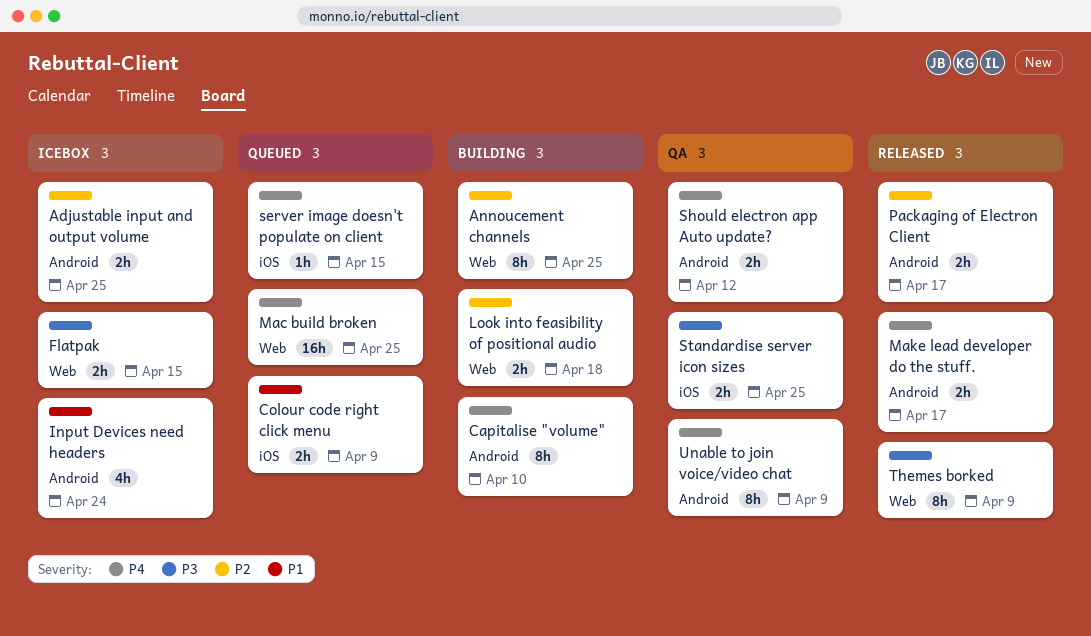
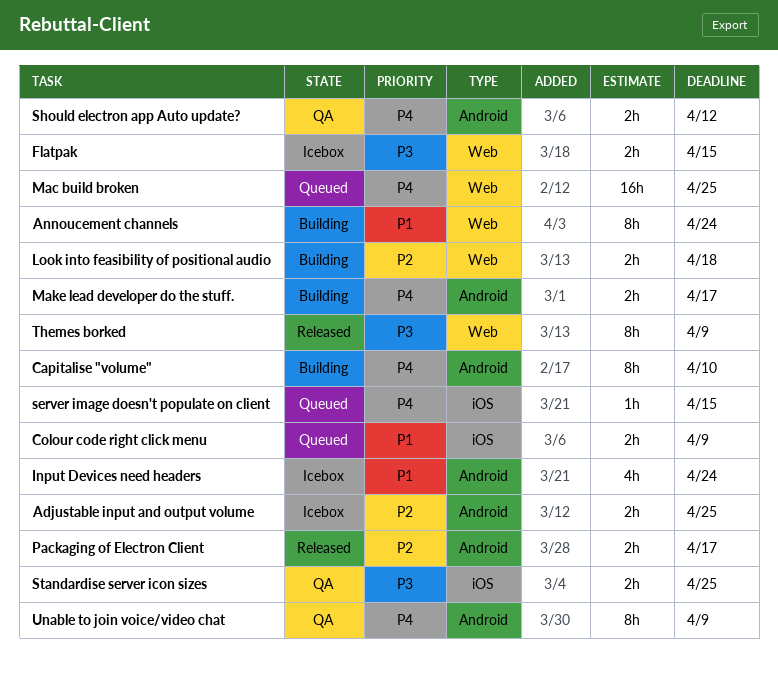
Annoucement channels, priority: P2 -> P1
Annoucement channels, due: Apr 25 -> Apr 24
Make lead developer do the stuff., status: Released -> Building

